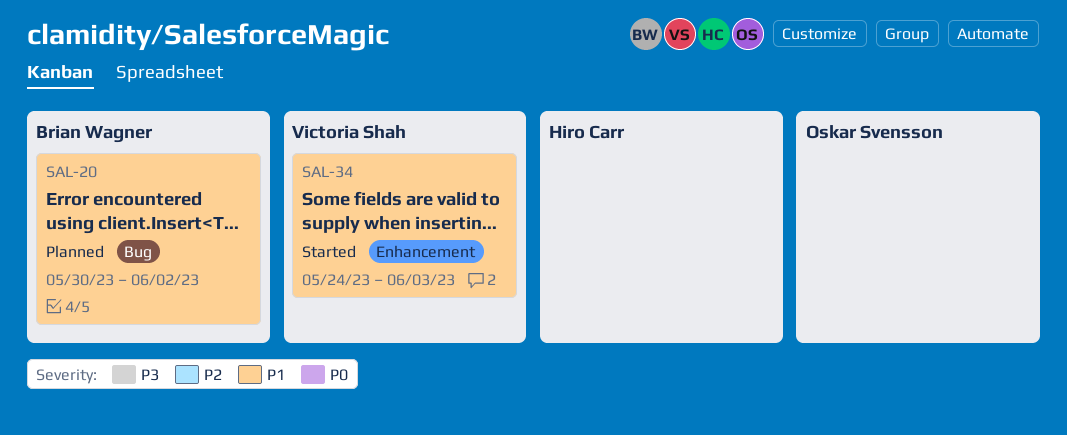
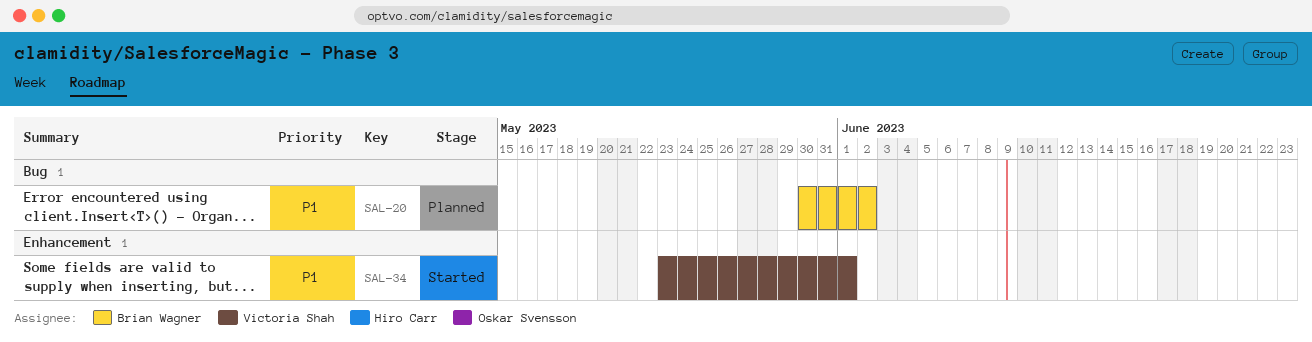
SAL-34, start: May 24 -> May 23
SAL-34, due: Jun 3 -> Jun 1

